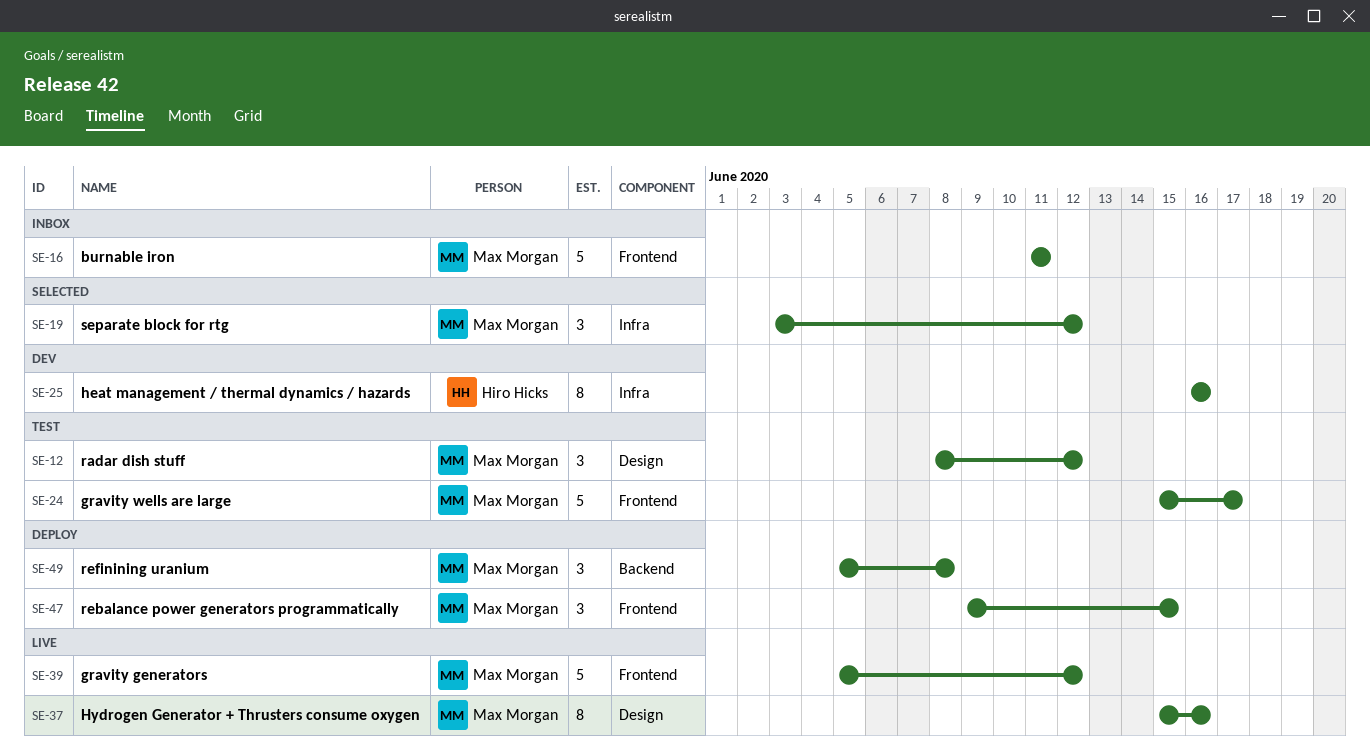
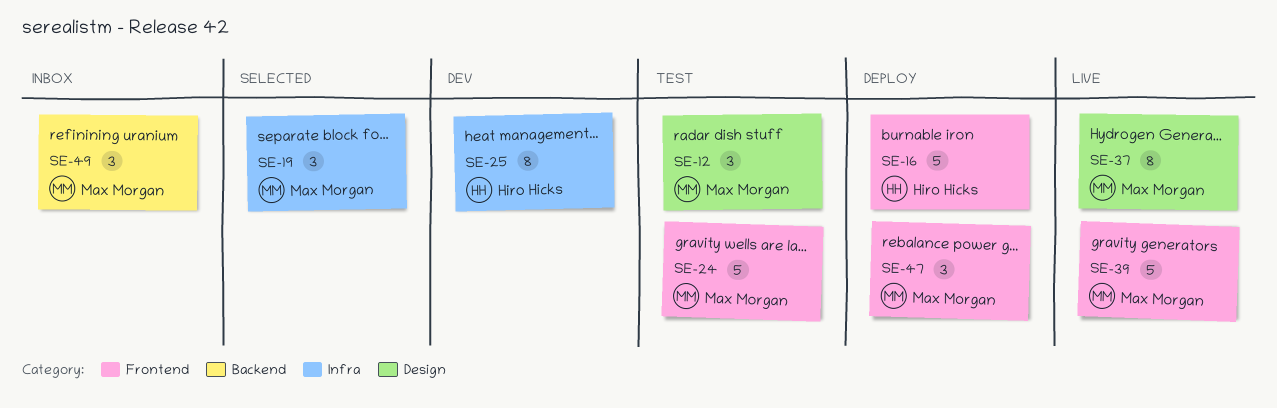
SE-16, status: Inbox -> Deploy
SE-16, owner: Max Morgan -> Hiro Hicks
SE-49, status: Deploy -> Inbox

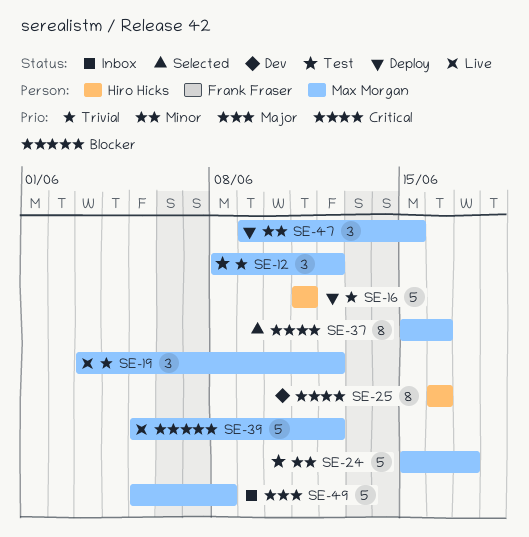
SE-19, status: Selected -> Live
SE-37, status: Live -> Selected
SE-49, estimate: 3 -> 5

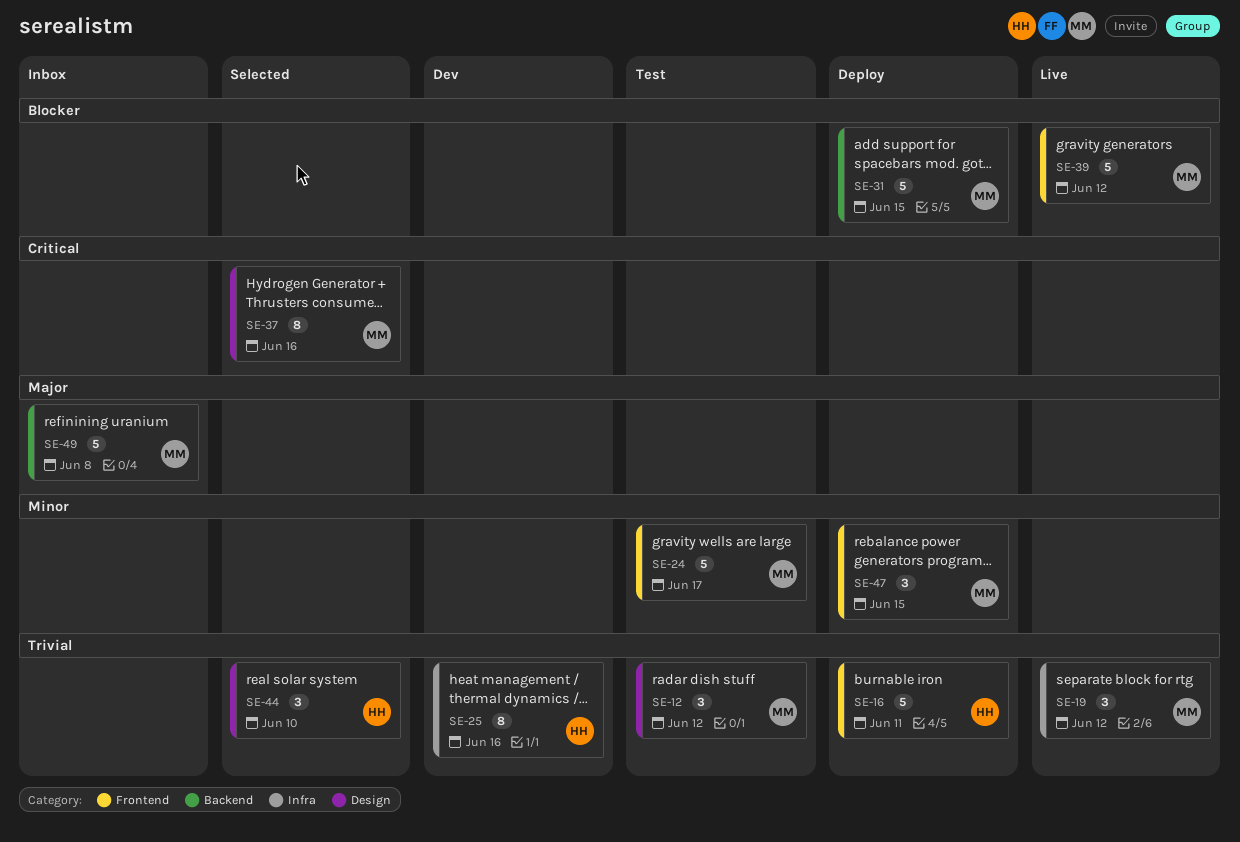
SE-25, priority: Critical -> Trivial
SE-31: none -> present
SE-44: none -> present

